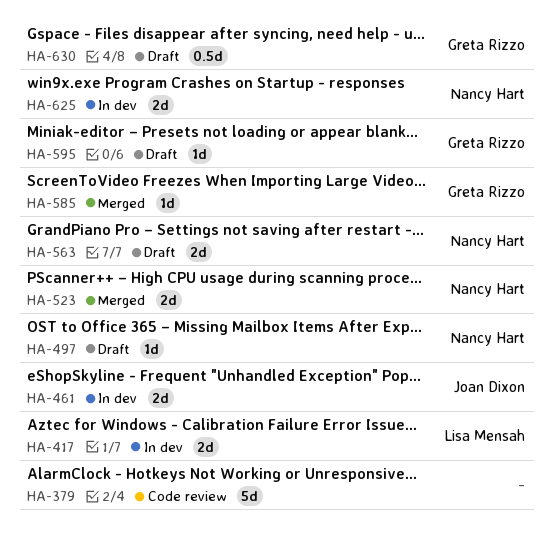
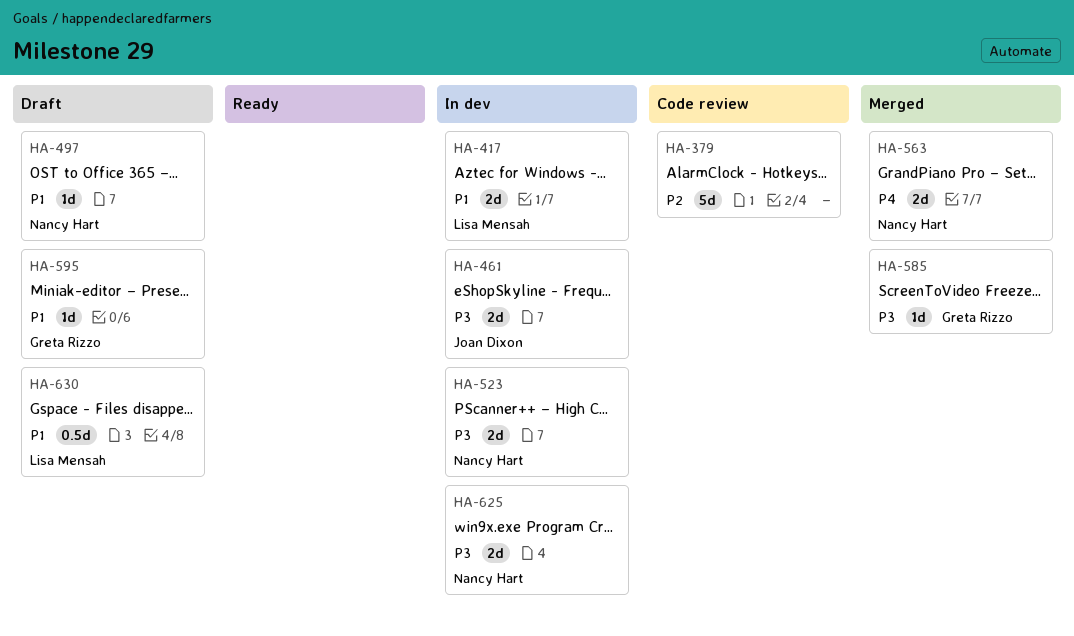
HA-523, status: Merged -> In dev
HA-563, status: Draft -> Merged
HA-630, owner: Greta Rizzo -> Lisa Mensah

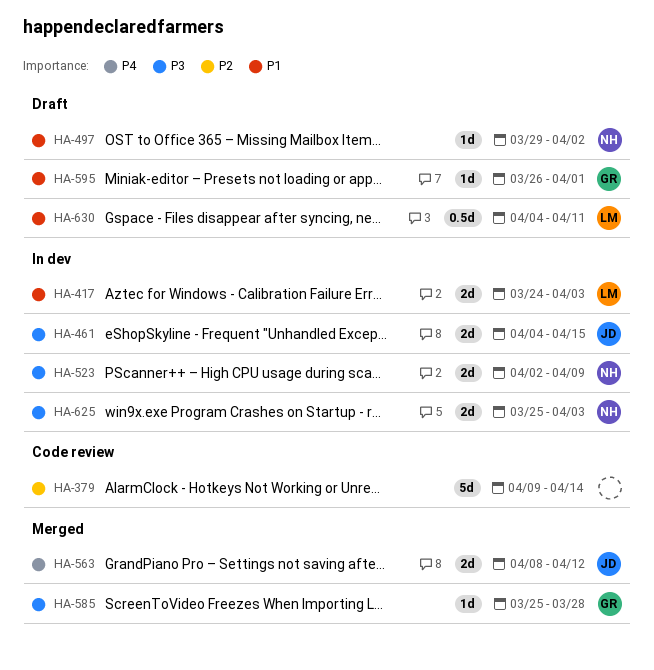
HA-563, owner: Nancy Hart -> Joan Dixon

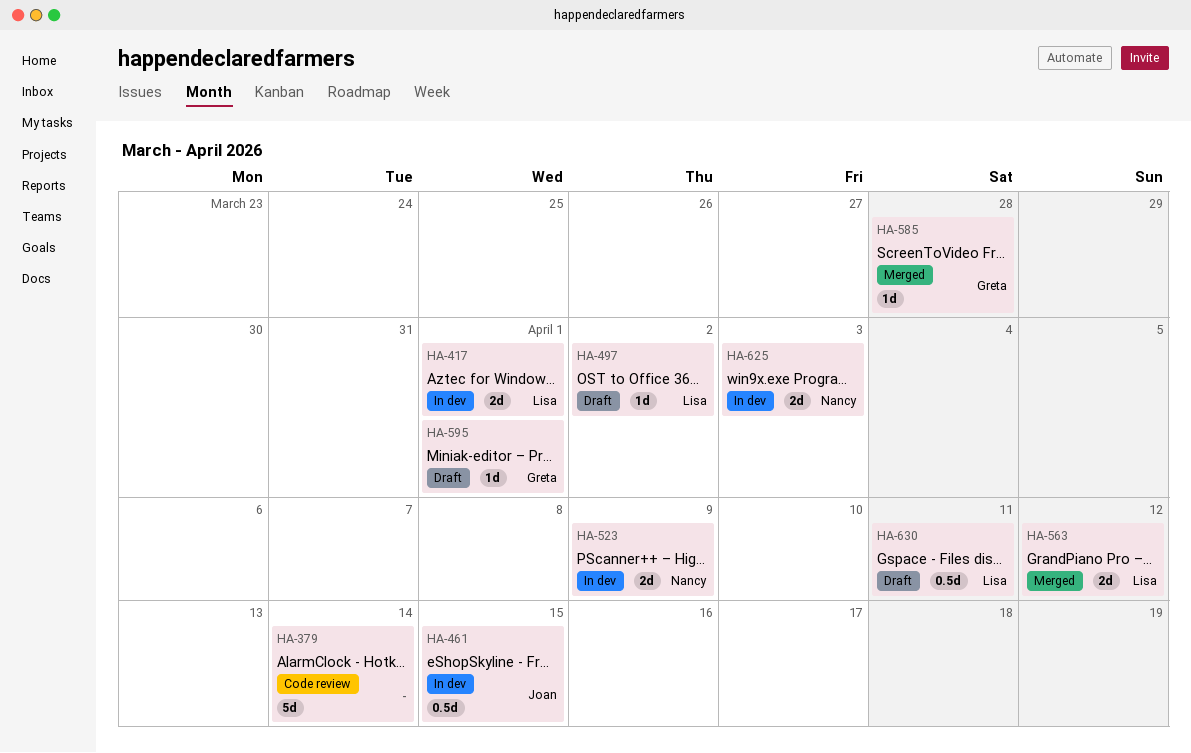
HA-417, due: Apr 3 -> Apr 1
HA-461, estimate: 2d -> 0.5d
HA-497, owner: Nancy -> Lisa
HA-563, owner: Joan -> Lisa

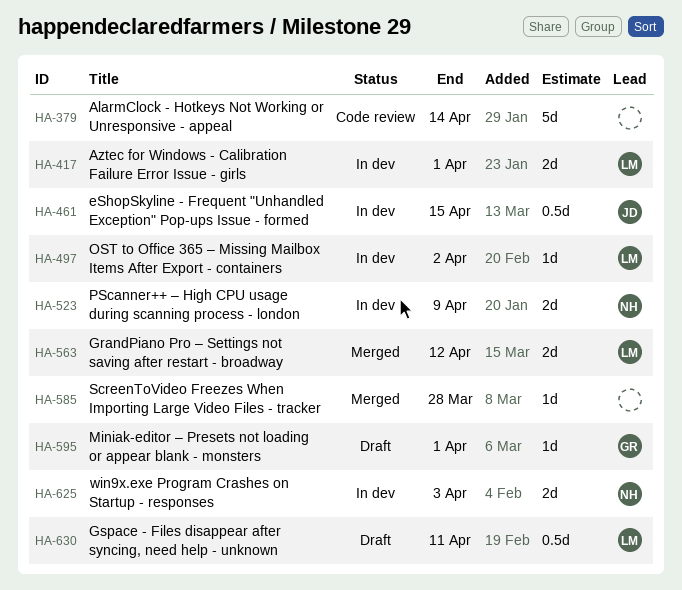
HA-497, status: Draft -> In dev
HA-585, owner: Greta -> none

